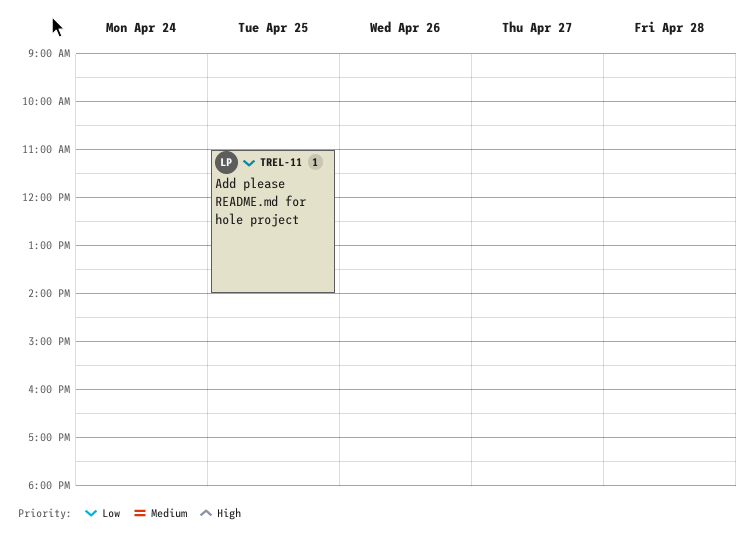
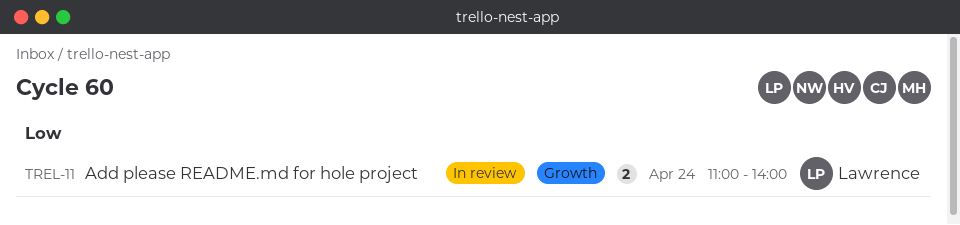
TREL-11, estimate: 1 -> 2
TREL-11, day: Apr 25 -> Apr 24

